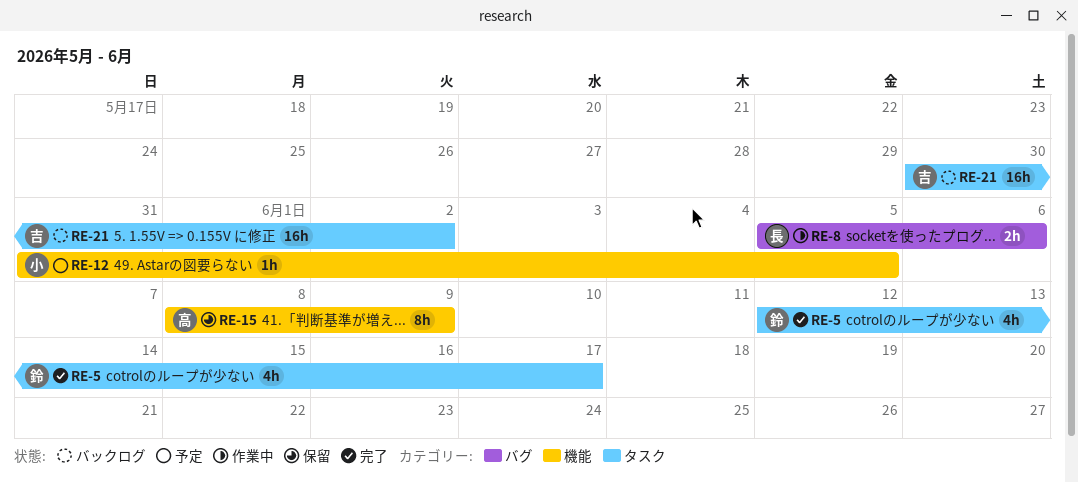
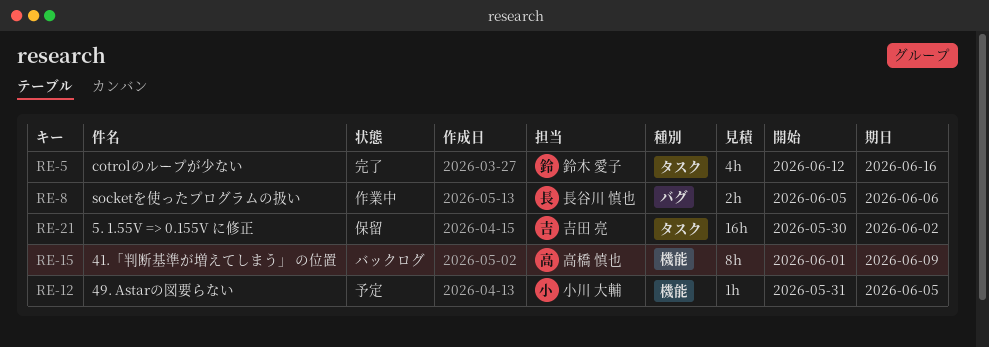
RE-5, due: Jun 17 -> Jun 16
RE-15, status: 保留 -> バックログ
RE-15, start: Jun 8 -> Jun 1
RE-21, status: バックログ -> 保留

